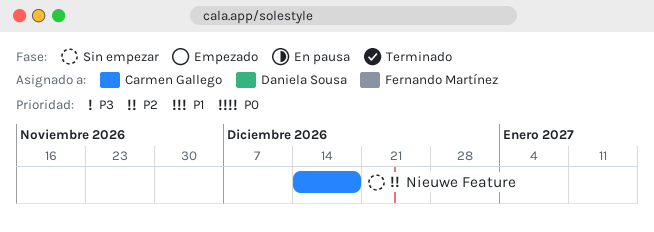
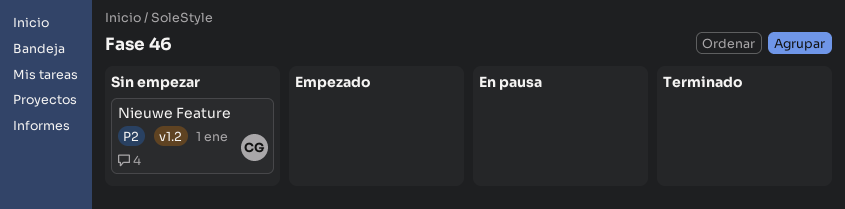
Nieuwe Feature, due: Dec 18 -> Jan 1

